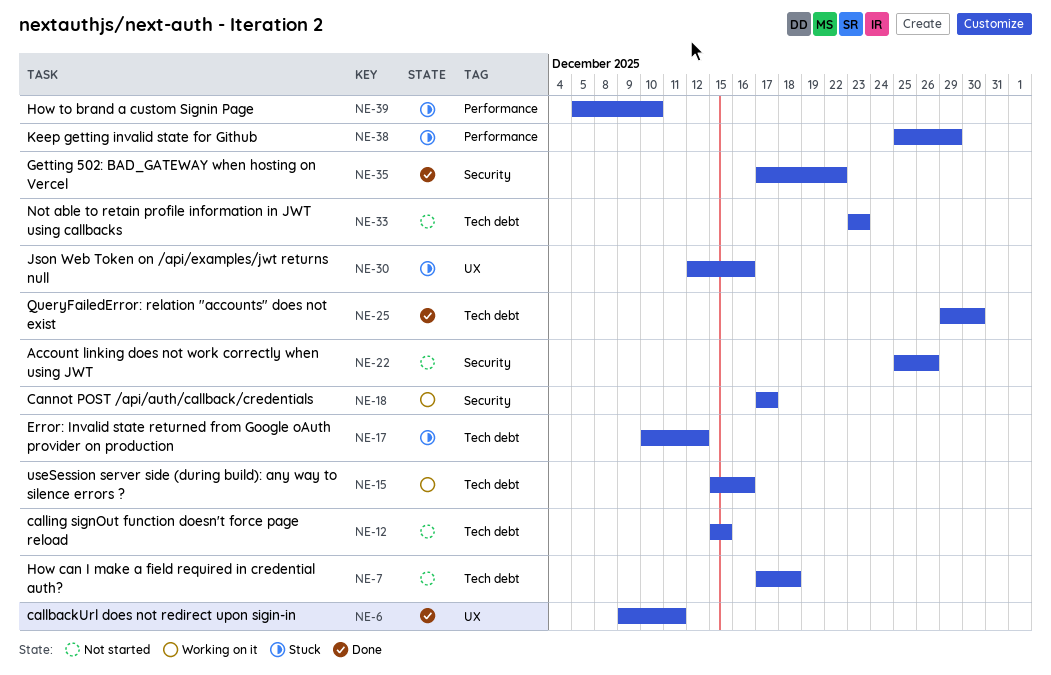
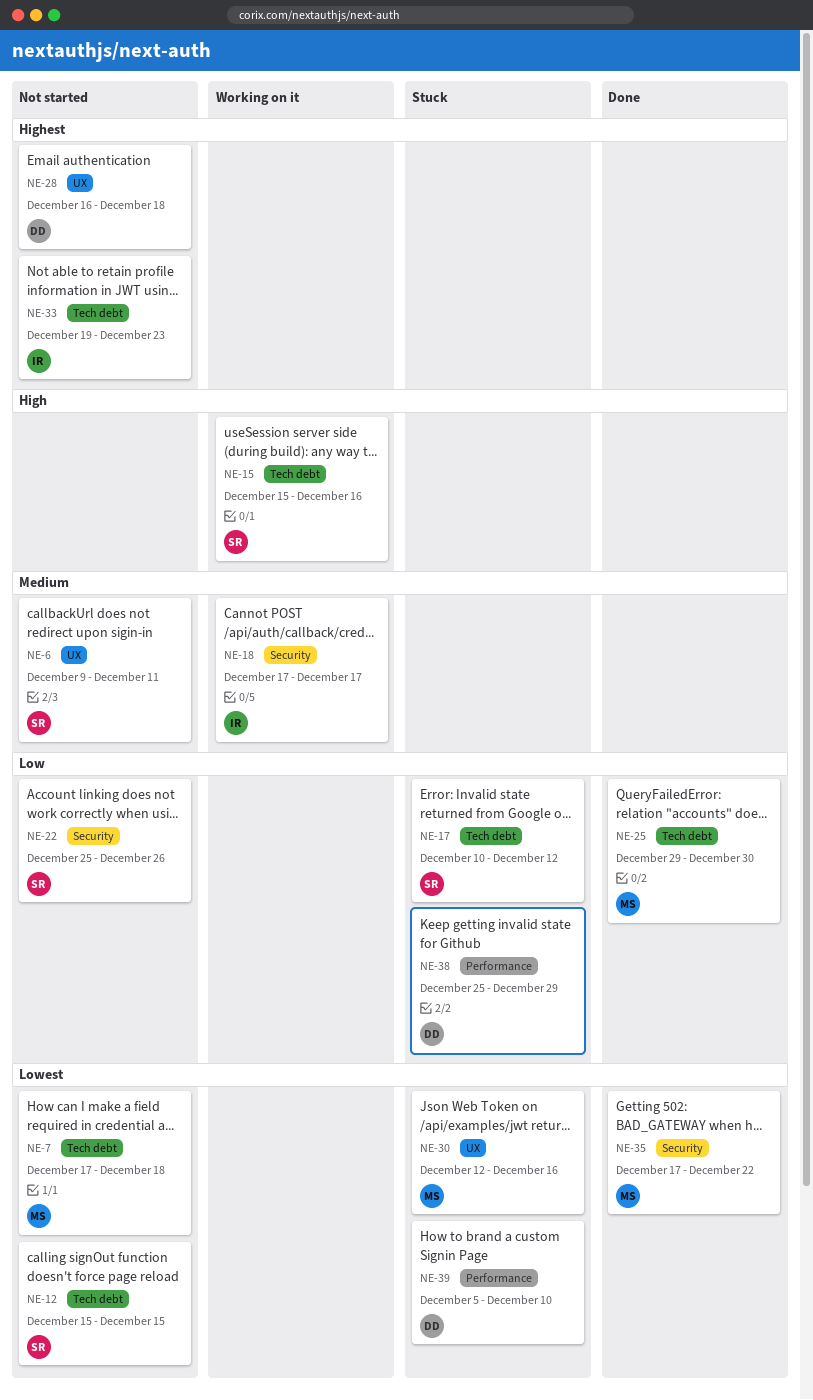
NE-6, status: Done -> Not started
NE-28: none -> present
NE-33, start: Dec 23 -> Dec 19

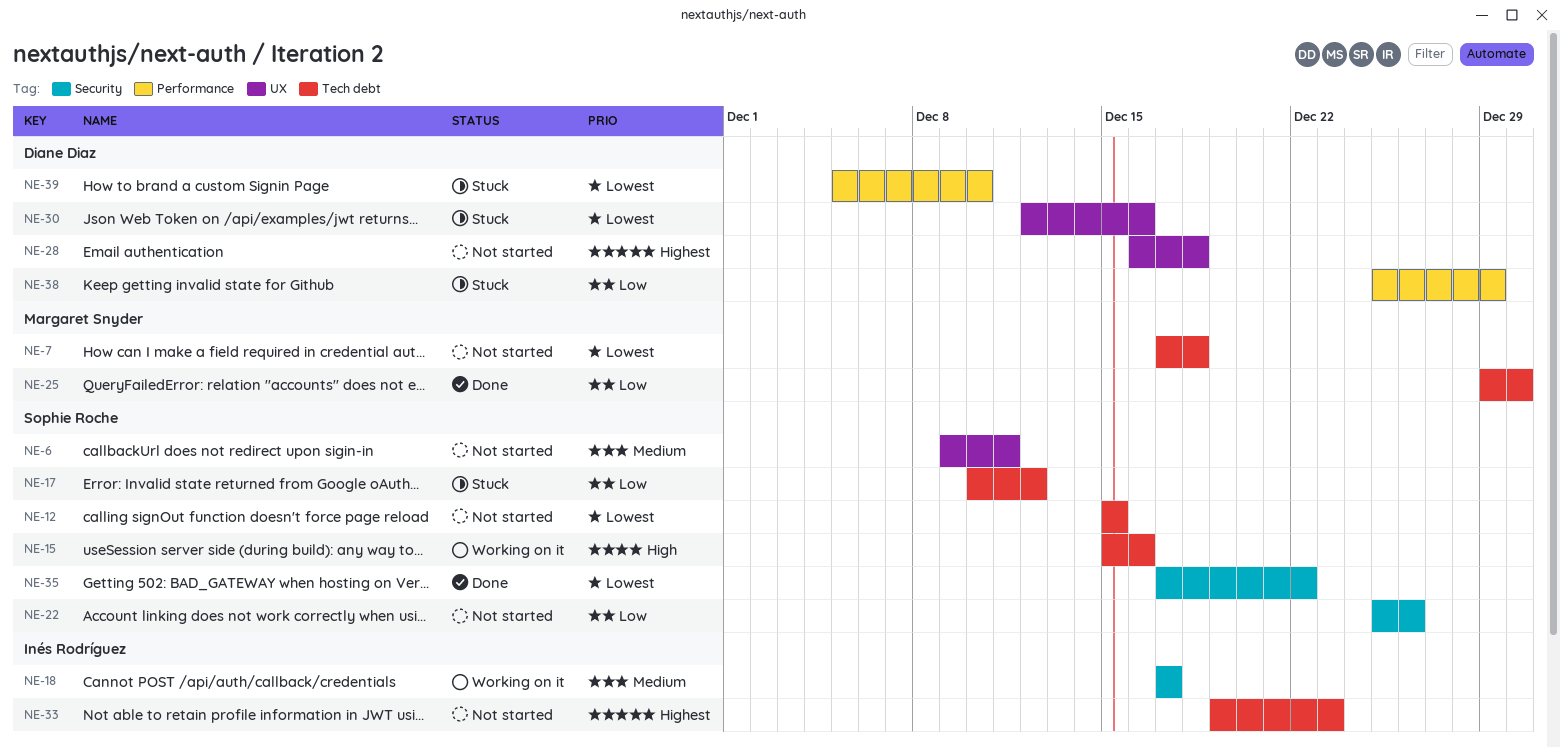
NE-30, owner: Margaret Snyder -> Diane Diaz
NE-35, owner: Margaret Snyder -> Sophie Roche

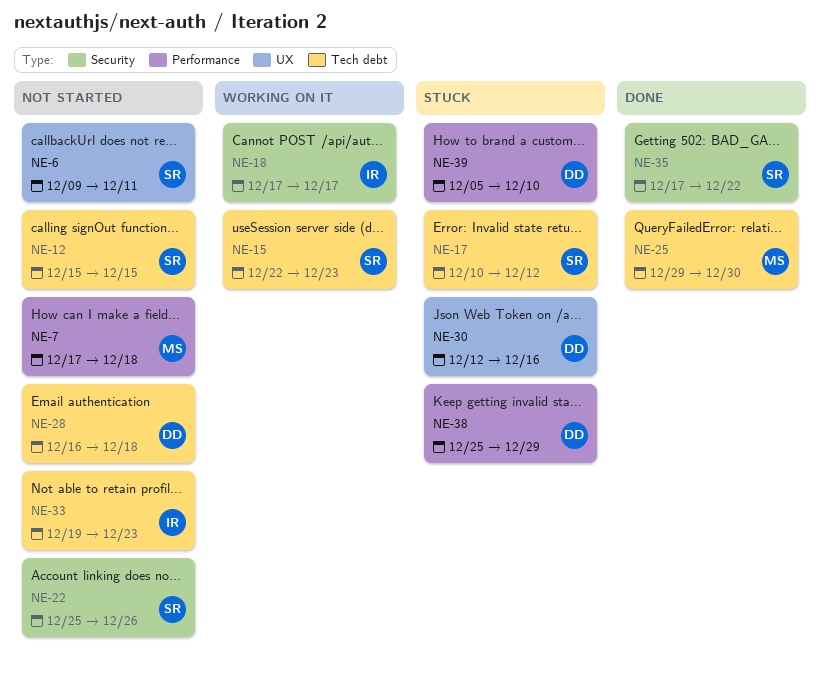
NE-7, label: Tech debt -> Performance
NE-15, start: Dec 15 -> Dec 22
NE-15, due: Dec 16 -> Dec 23
NE-28, label: UX -> Tech debt

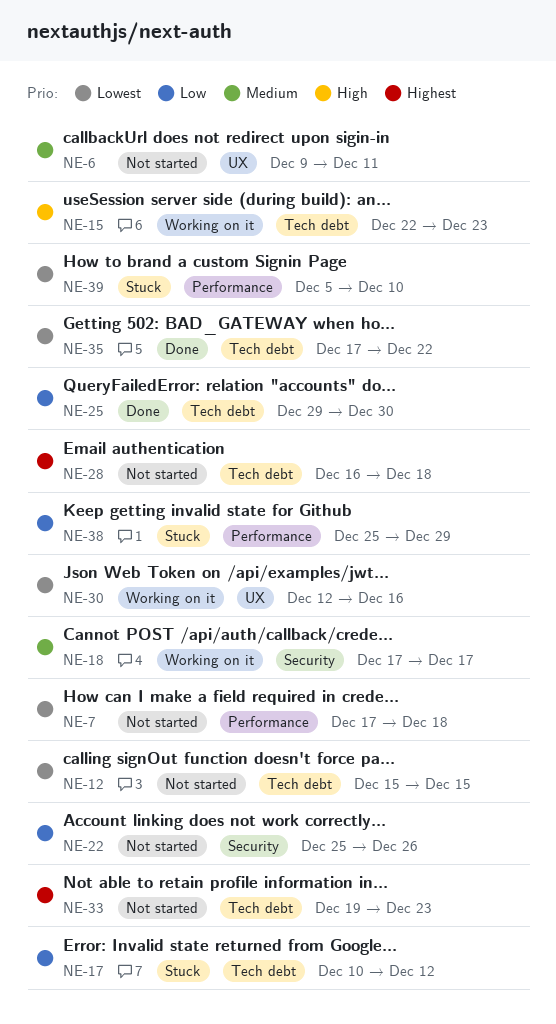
NE-30, status: Stuck -> Working on it
NE-35, label: Security -> Tech debt

